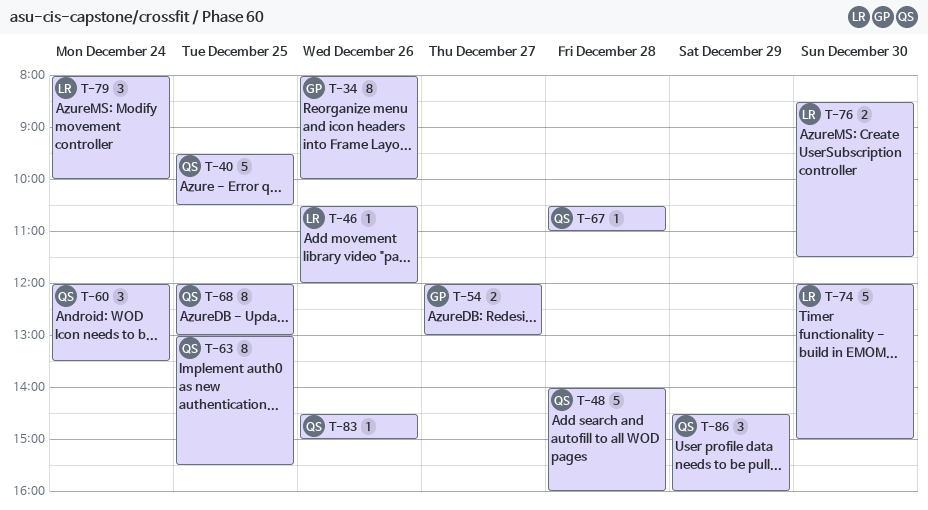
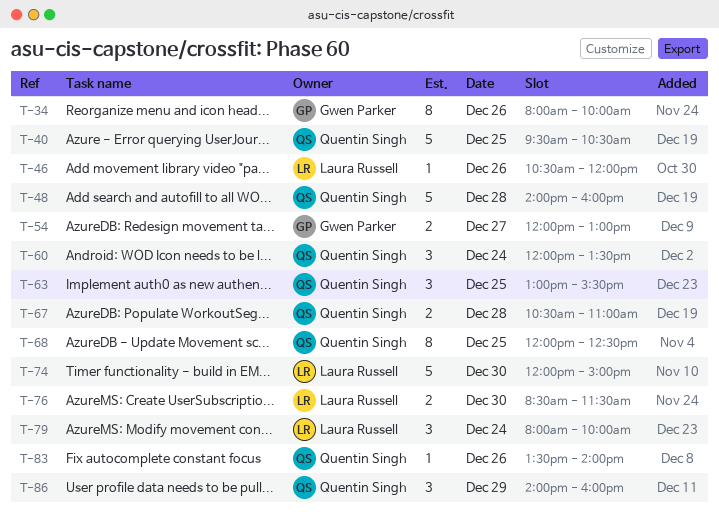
T-63, estimate: 8 -> 3
T-67, estimate: 1 -> 2
T-68, ends: 13:00 -> 12:30
T-83, begins: 14:30 -> 13:30
T-83, ends: 15:00 -> 14:00
T-86, begins: 14:30 -> 14:00

